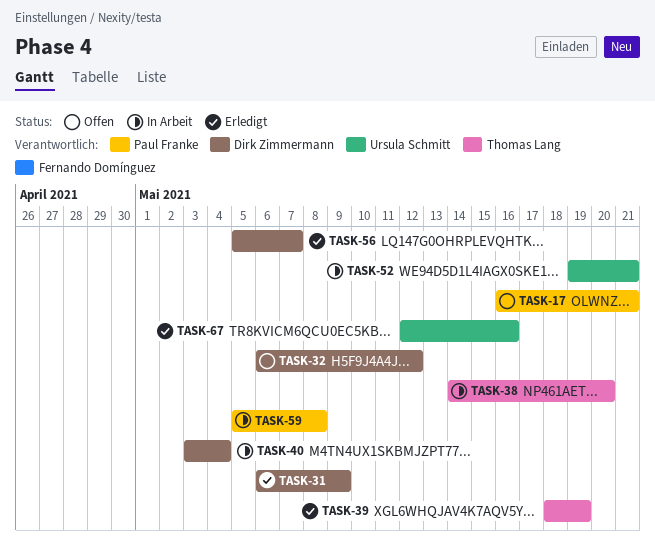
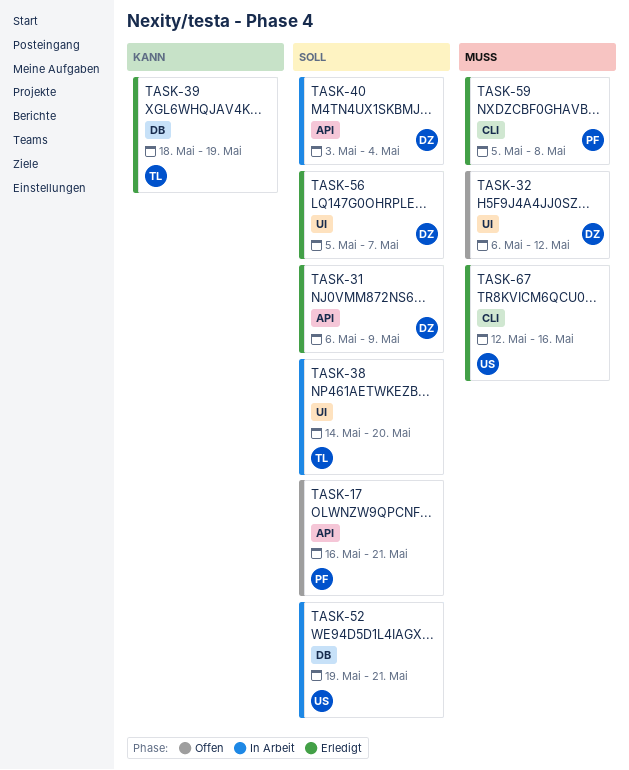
TASK-59, status: In Arbeit -> Erledigt

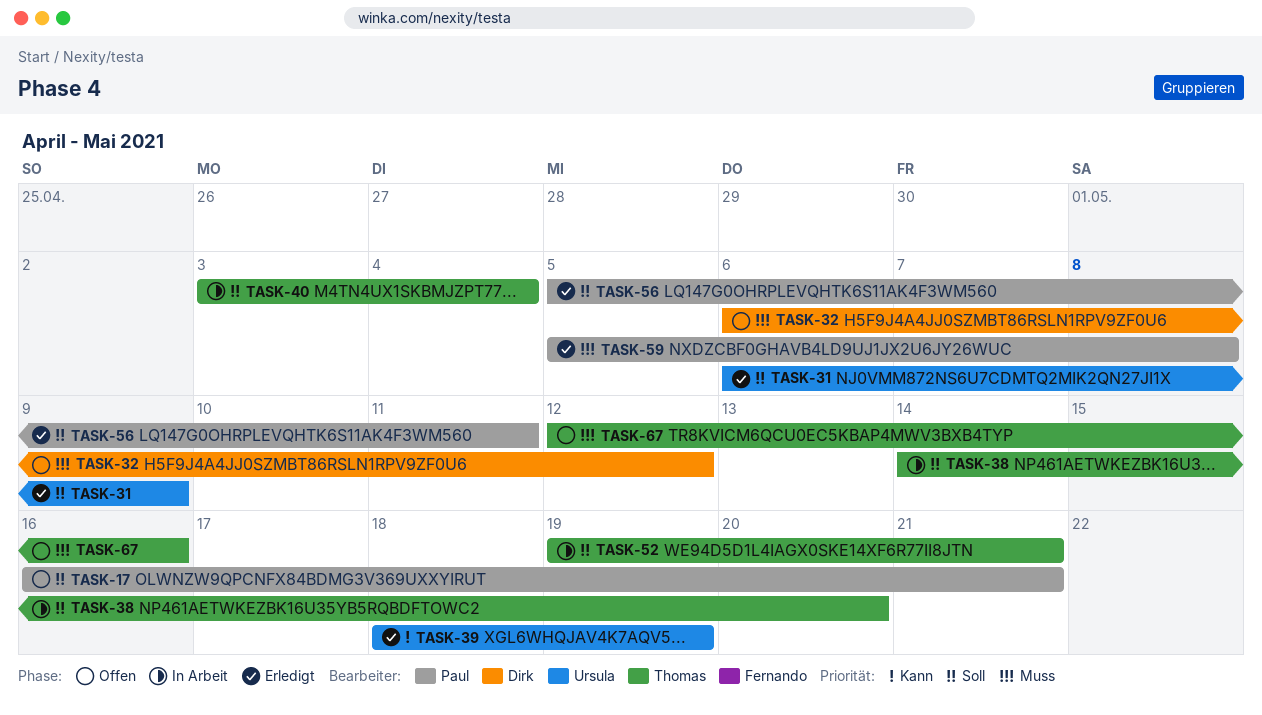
TASK-31, owner: Dirk -> Ursula
TASK-39, owner: Thomas -> Ursula
TASK-40, owner: Dirk -> Thomas
TASK-52, owner: Ursula -> Thomas
TASK-56, owner: Dirk -> Paul
TASK-56, due: May 7 -> May 11
TASK-67, status: Erledigt -> Offen
TASK-67, owner: Ursula -> Thomas

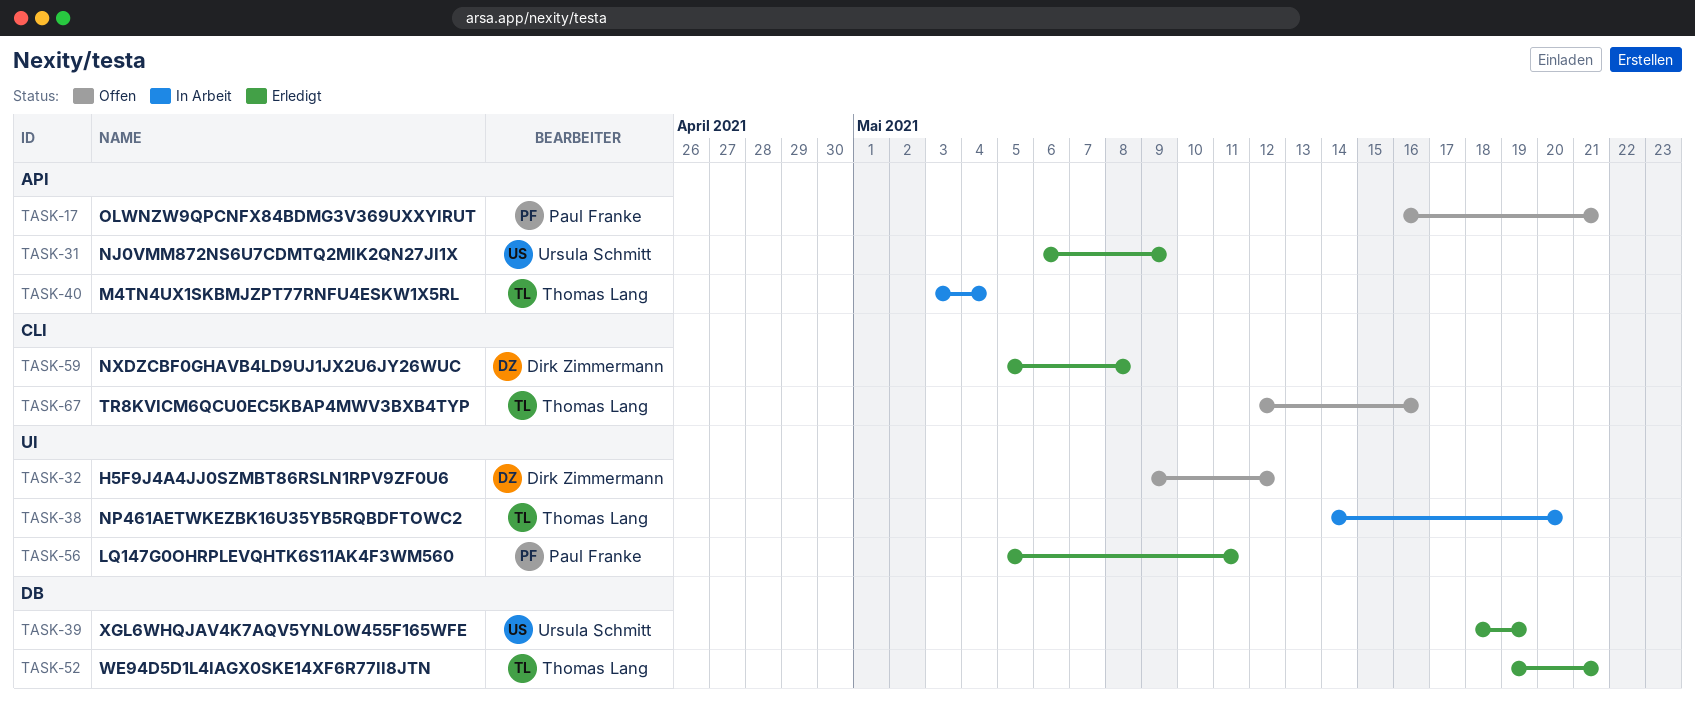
TASK-32, start: May 6 -> May 9
TASK-52, status: In Arbeit -> Erledigt
TASK-59, owner: Paul Franke -> Dirk Zimmermann

